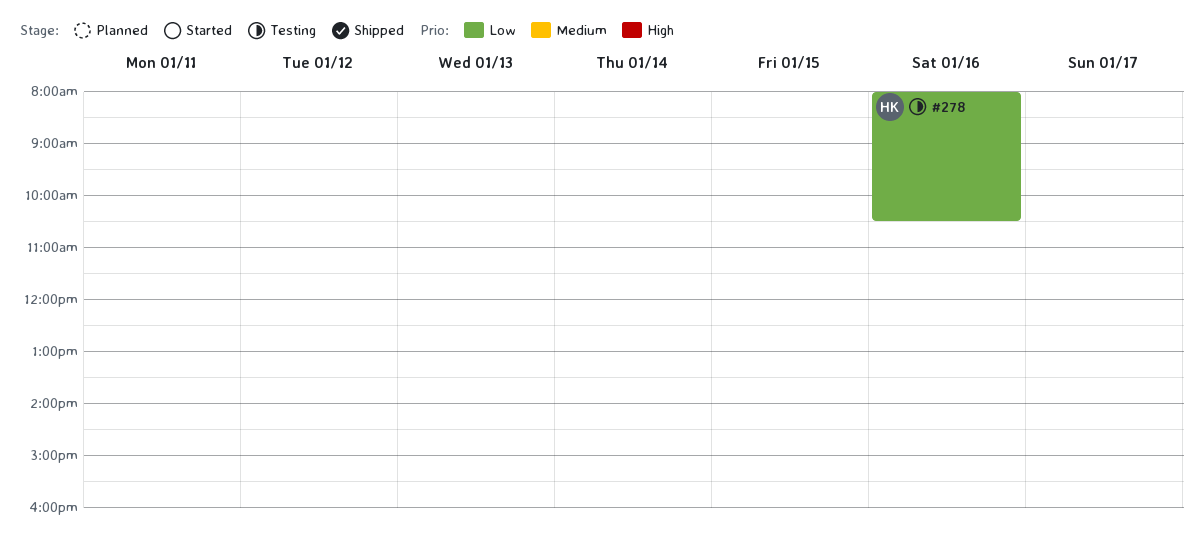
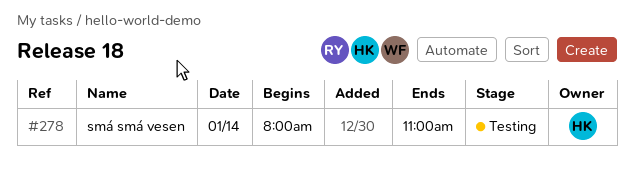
#278, day: Jan 16 -> Jan 14
#278, ends: 10:30 -> 11:00

